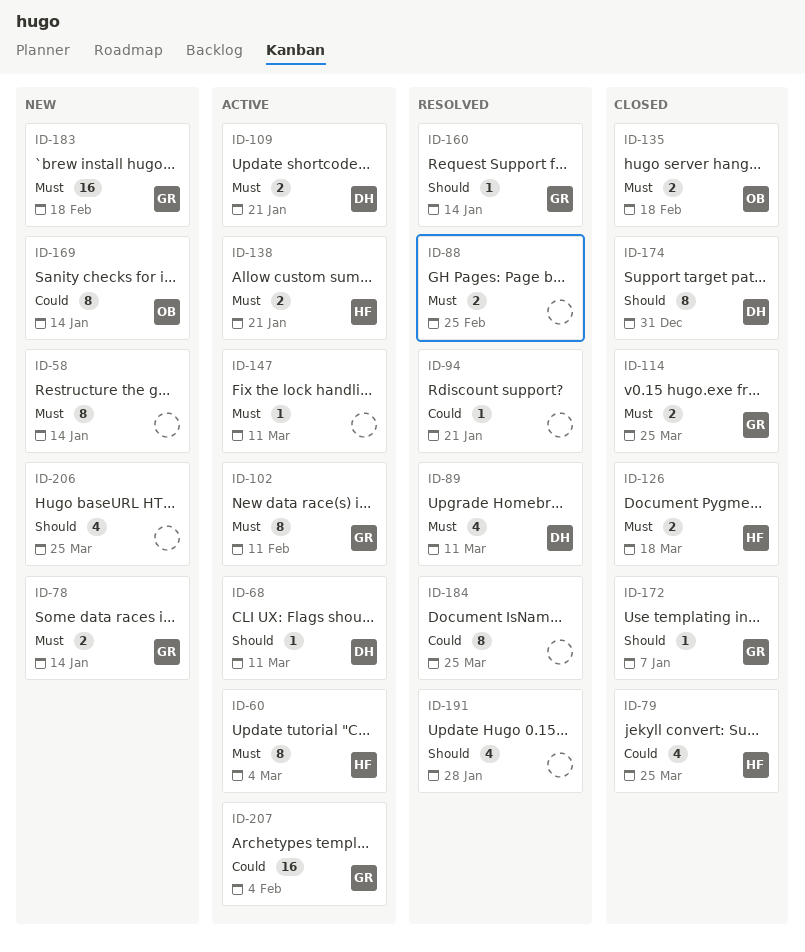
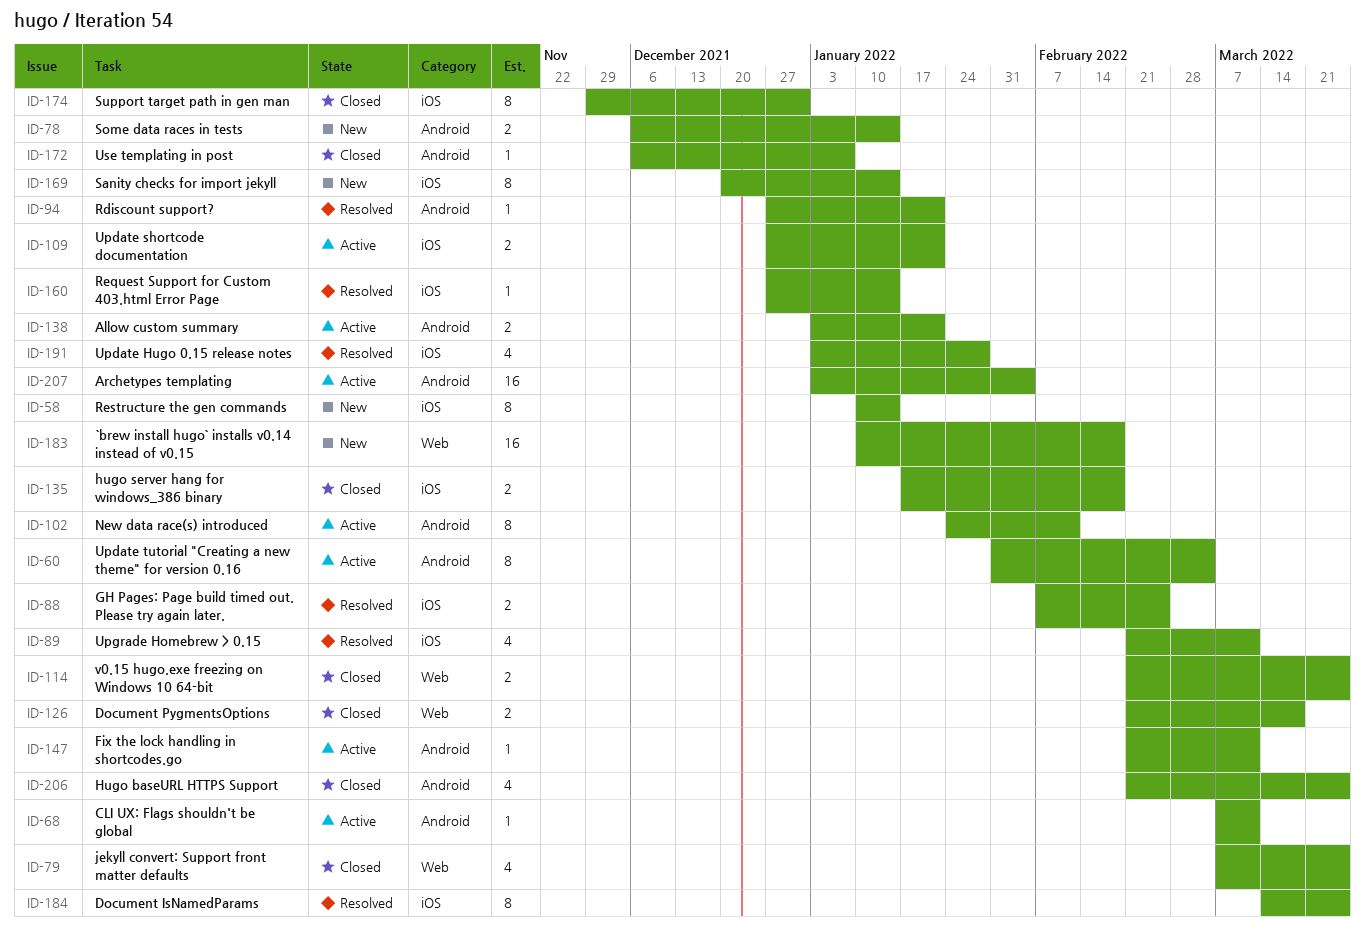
ID-206, status: New -> Closed

